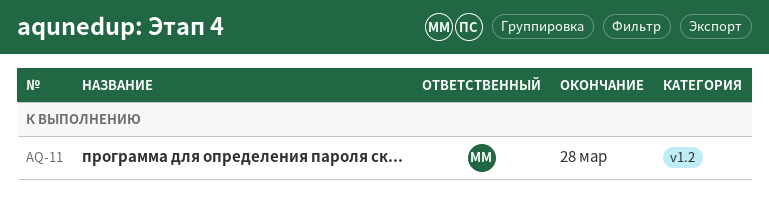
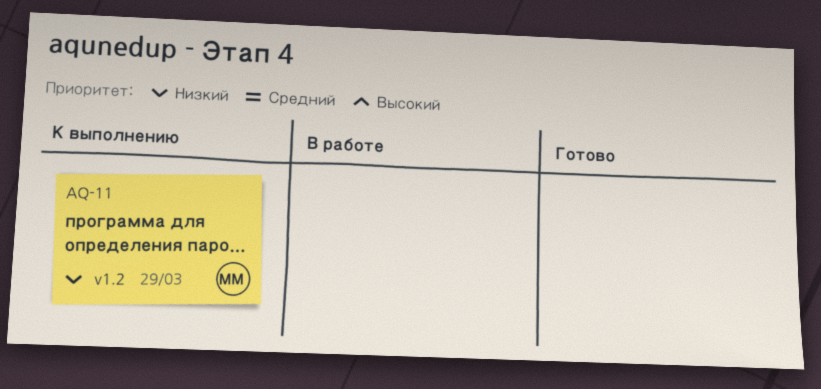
AQ-11, due: Mar 28 -> Mar 29

